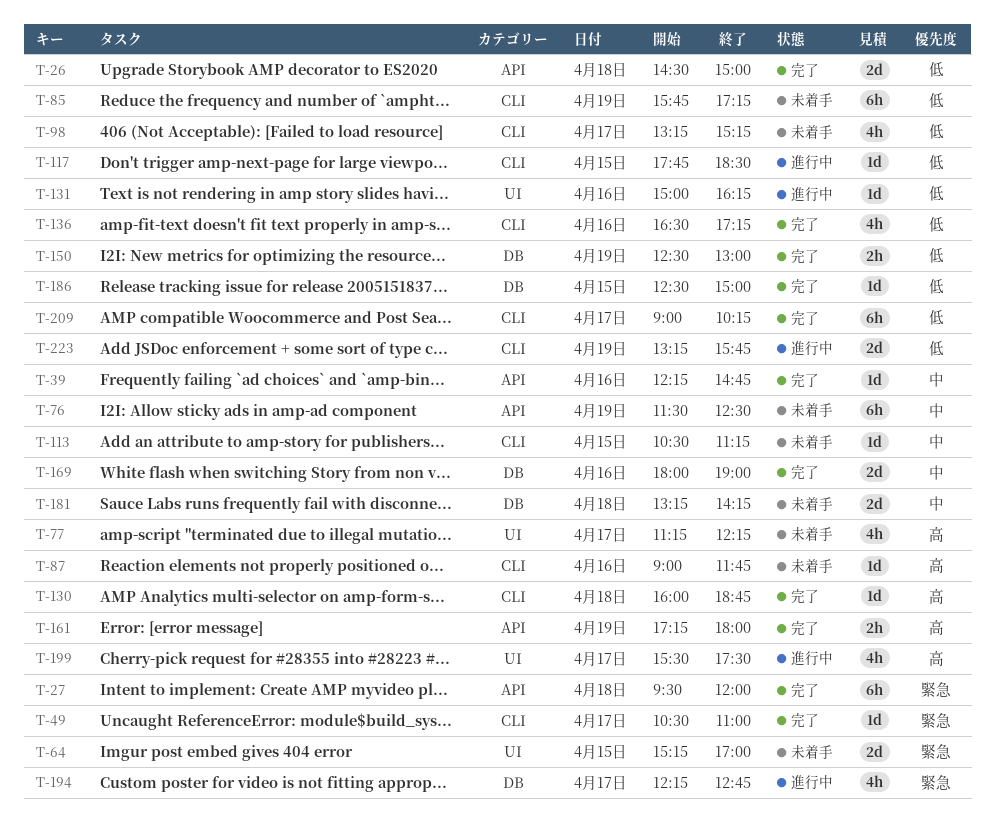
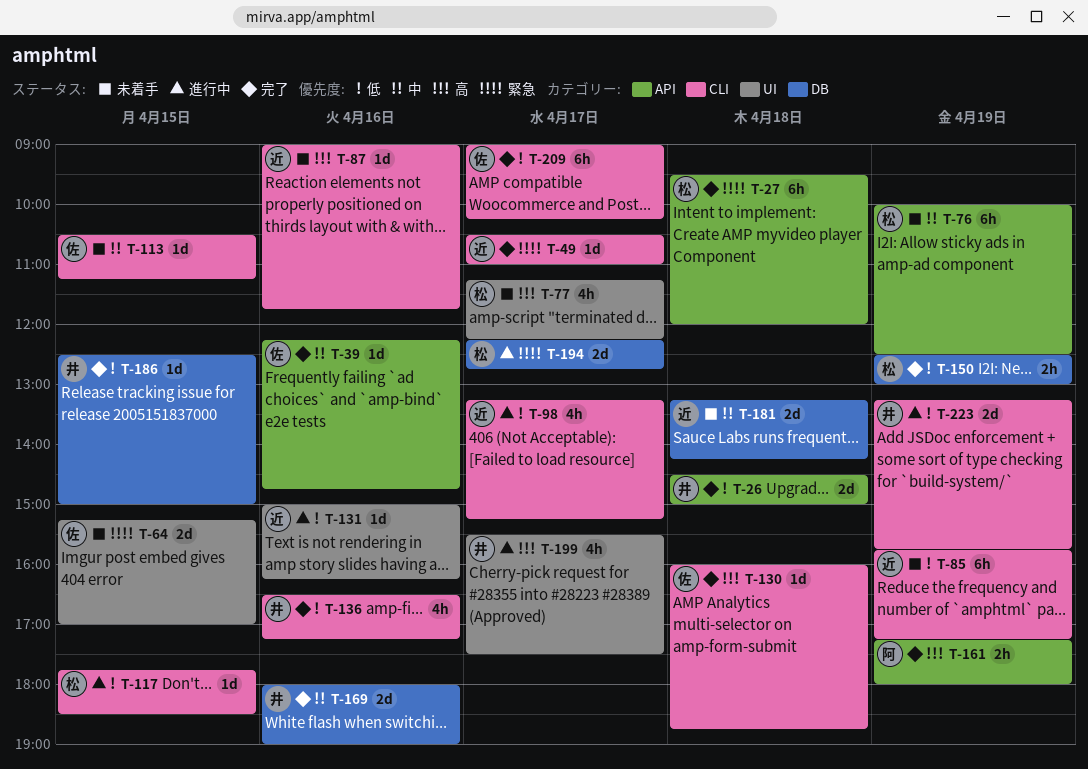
T-76, begins: 11:30 -> 10:00
T-98, status: 未着手 -> 進行中
T-194, estimate: 4h -> 2d

